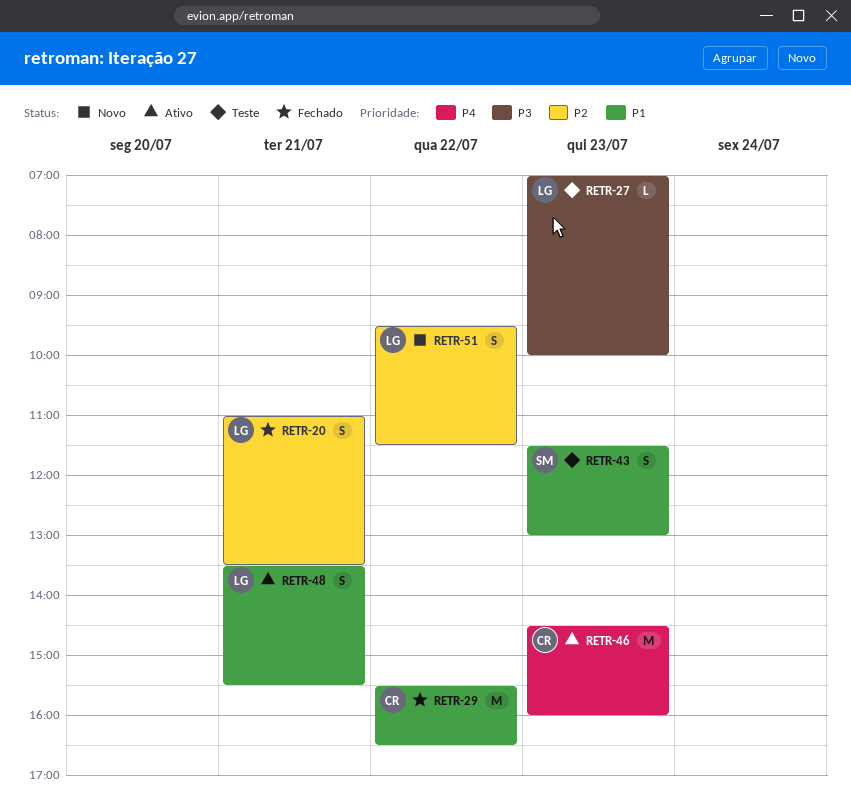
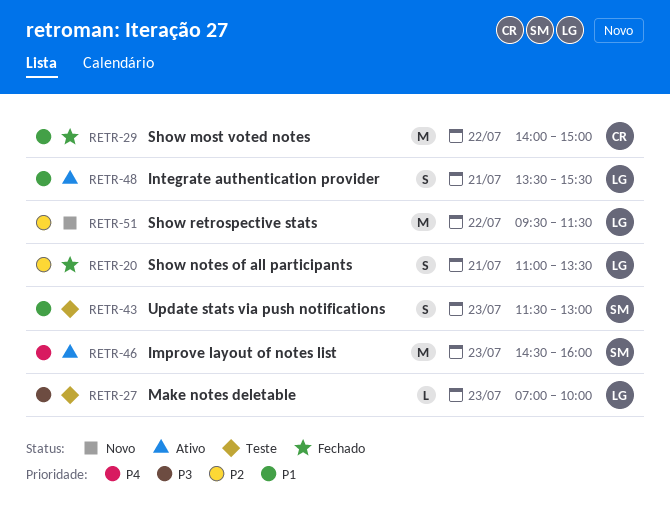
RETR-29, begins: 15:30 -> 14:00
RETR-29, ends: 16:30 -> 15:00
RETR-46, owner: CR -> SM
RETR-51, estimate: S -> M

